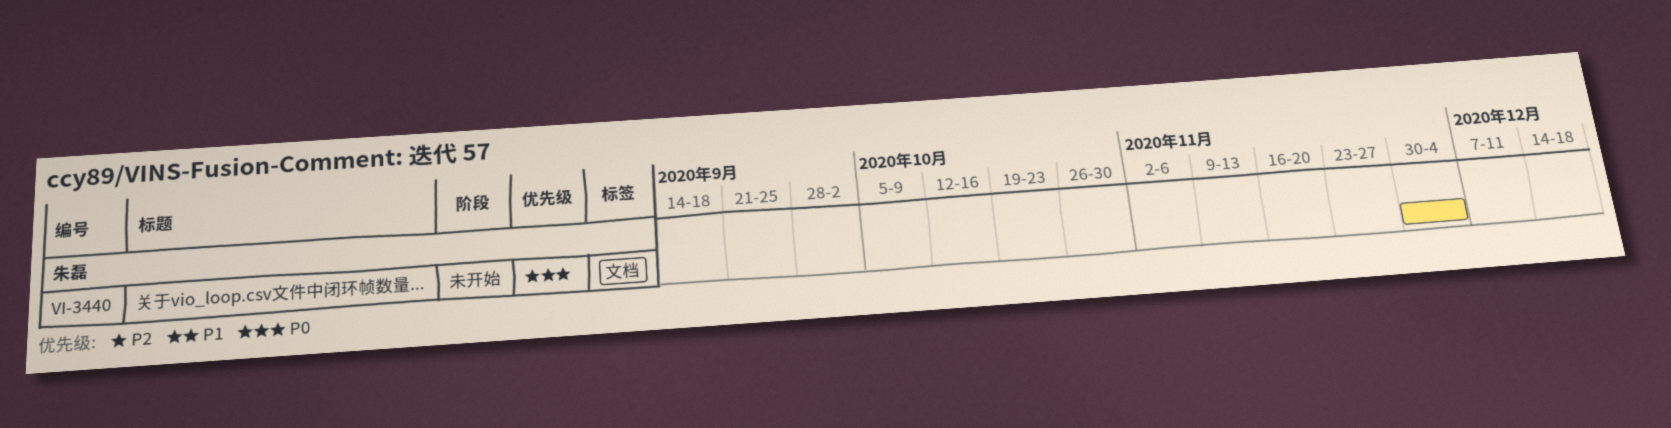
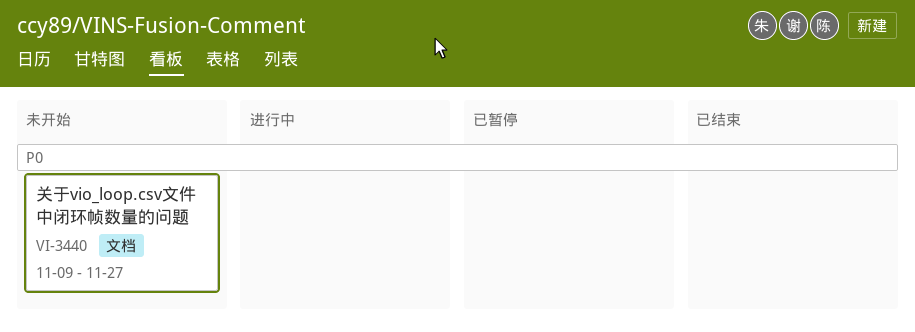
VI-3440, start: Nov 30 -> Nov 9
VI-3440, due: Dec 4 -> Nov 27

